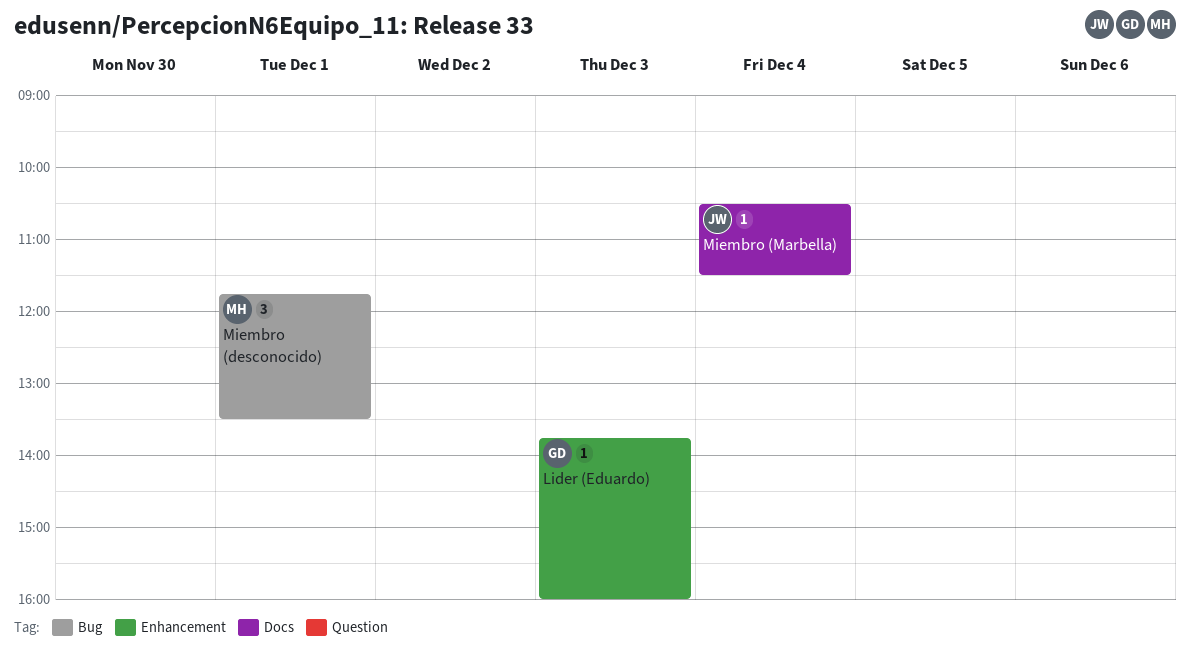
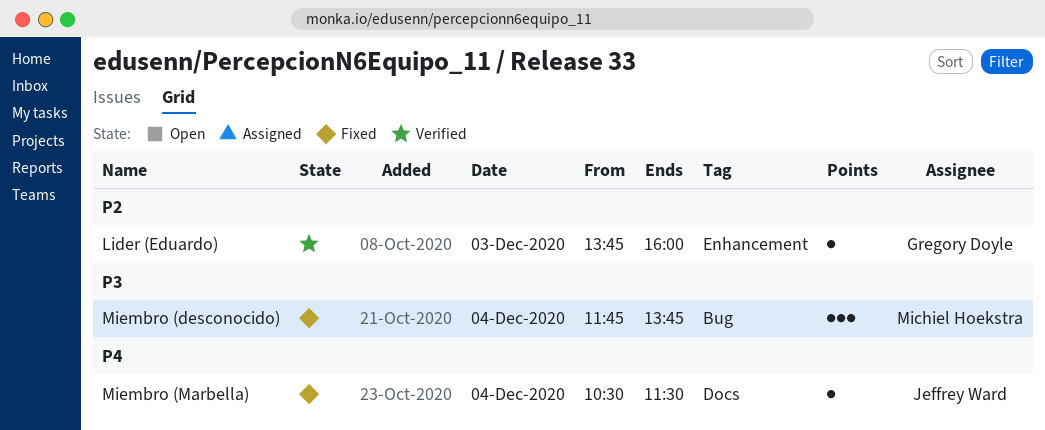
Miembro (desconocido), day: Dec 1 -> Dec 4
Miembro (desconocido), ends: 13:30 -> 13:45

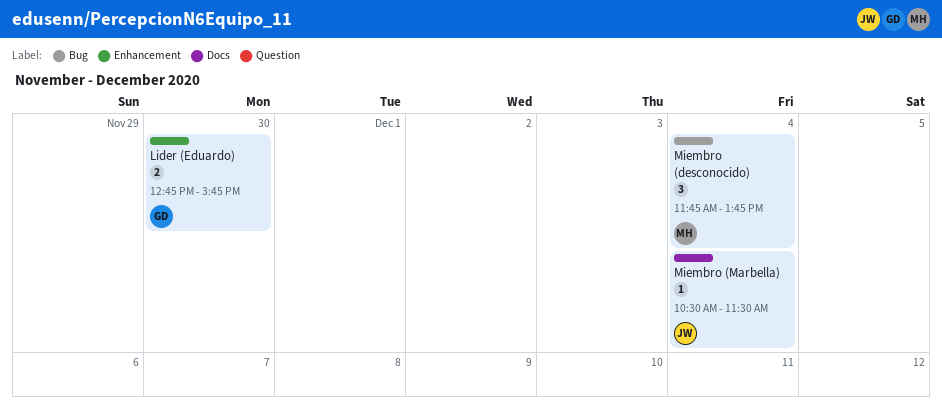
Lider (Eduardo), estimate: 1 -> 2
Lider (Eduardo), day: Dec 3 -> Nov 30
Lider (Eduardo), begins: 13:45 -> 12:45
Lider (Eduardo), ends: 16:00 -> 15:45

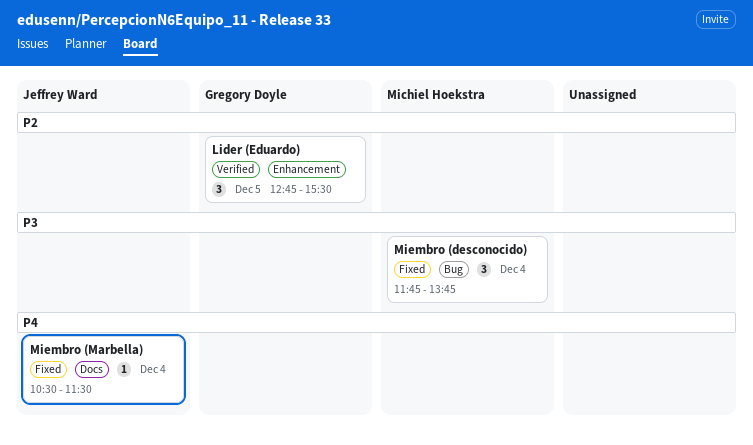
Lider (Eduardo), estimate: 2 -> 3
Lider (Eduardo), day: Nov 30 -> Dec 5
Lider (Eduardo), ends: 15:45 -> 15:30

